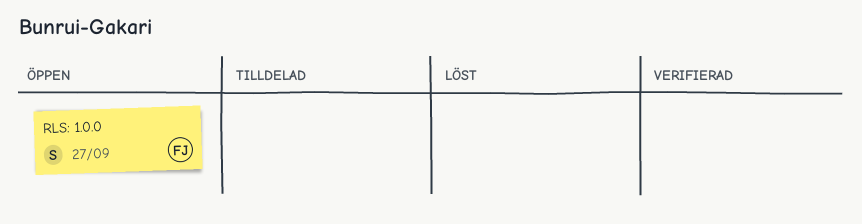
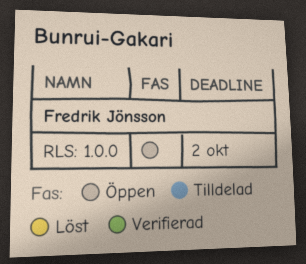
RLS: 1.0.0, due: Sep 27 -> Oct 2

